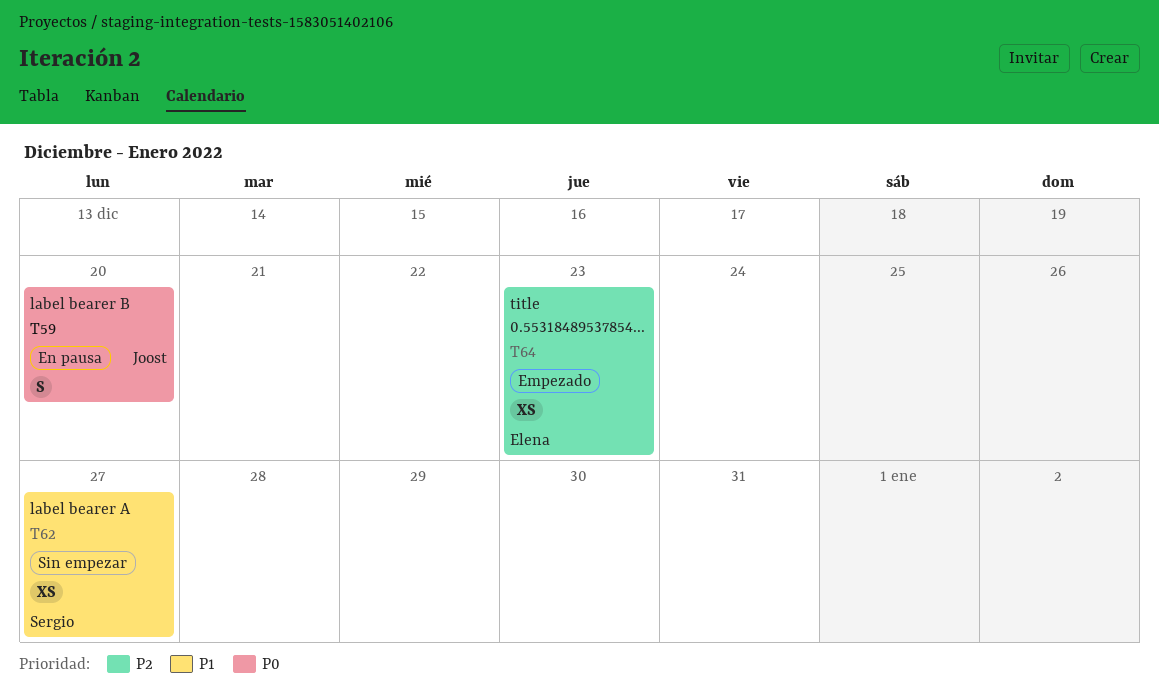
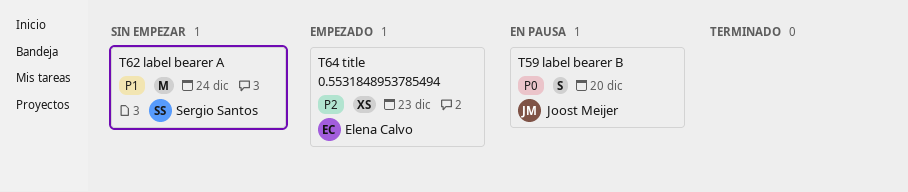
T62, estimate: XS -> M
T62, due: Dec 27 -> Dec 24

